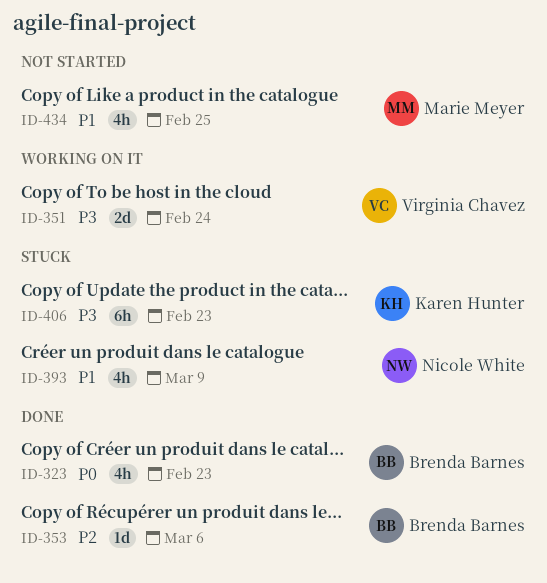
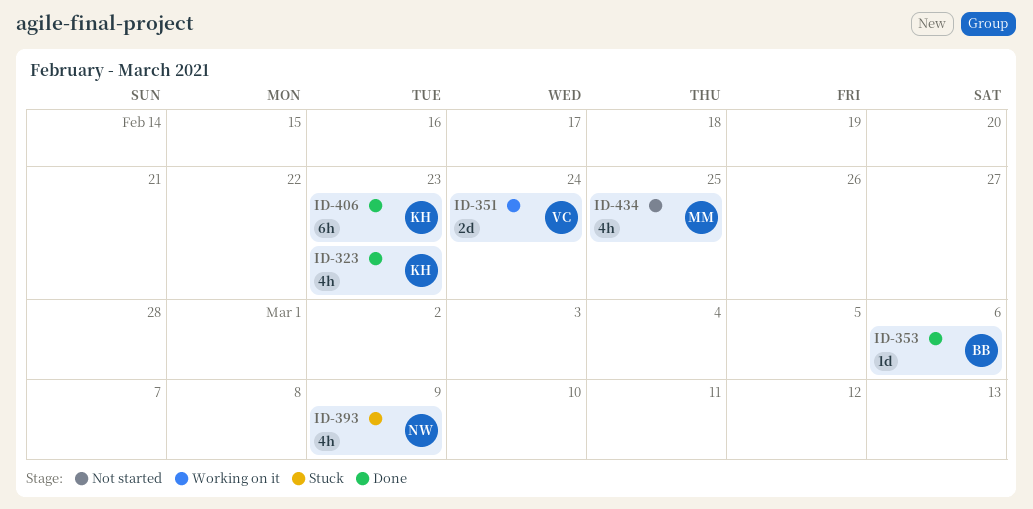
ID-323, owner: Brenda Barnes -> Karen Hunter
ID-406, status: Stuck -> Done

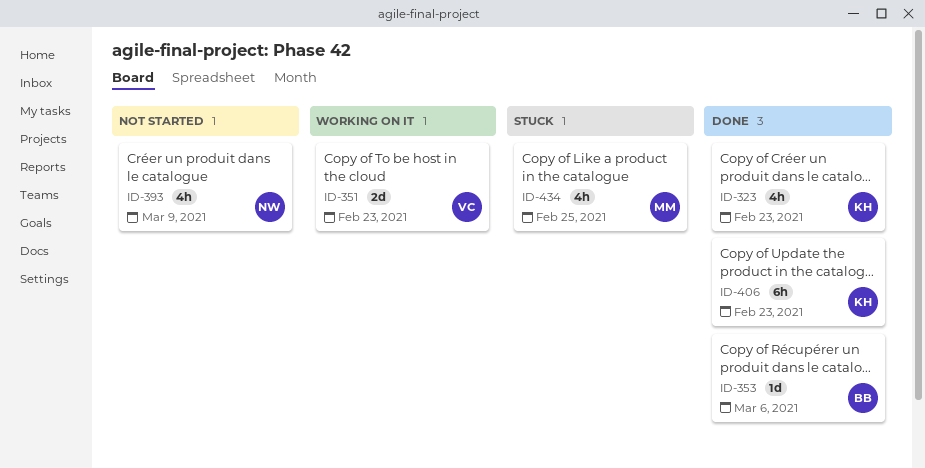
ID-351, due: Feb 24 -> Feb 23
ID-393, status: Stuck -> Not started
ID-434, status: Not started -> Stuck

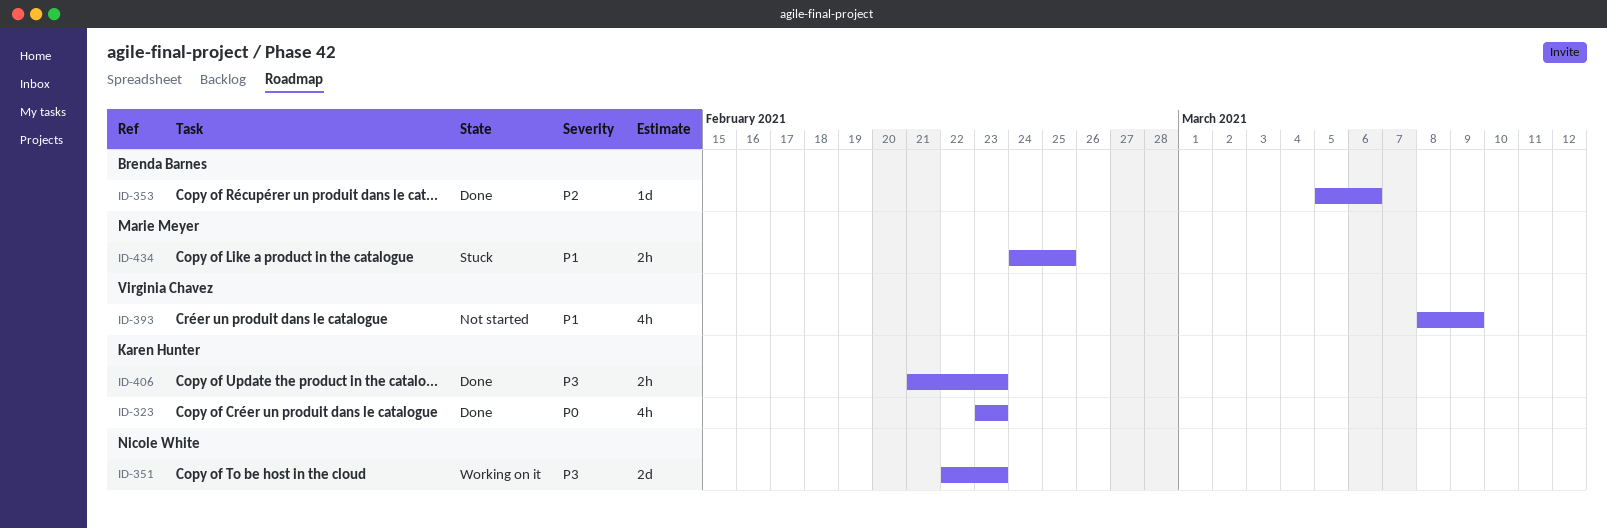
ID-351, owner: Virginia Chavez -> Nicole White
ID-393, owner: Nicole White -> Virginia Chavez
ID-406, estimate: 6h -> 2h
ID-434, estimate: 4h -> 2h

